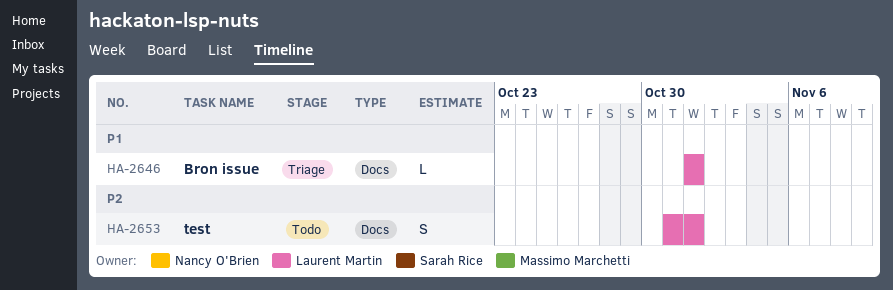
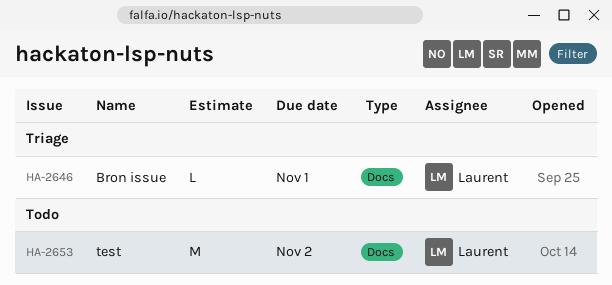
HA-2653, estimate: S -> M
HA-2653, due: Nov 1 -> Nov 2

